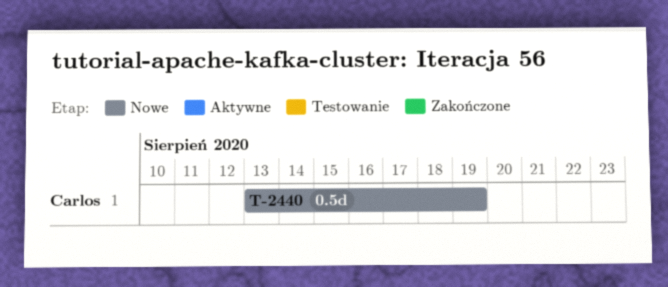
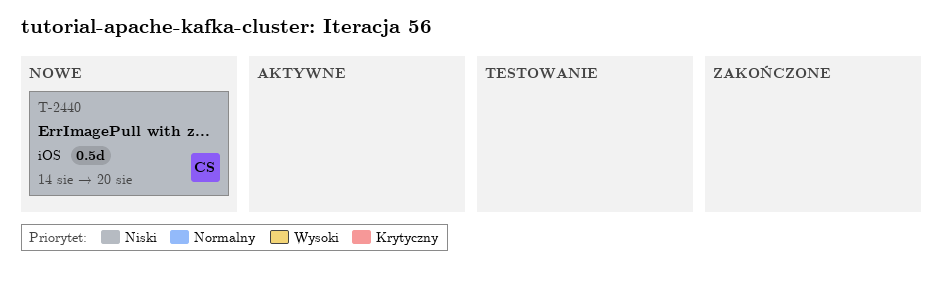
T-2440, start: Aug 13 -> Aug 14
T-2440, due: Aug 19 -> Aug 20

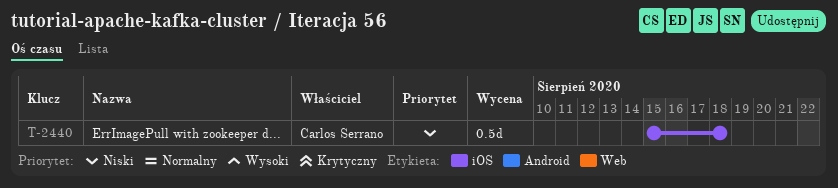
T-2440, start: Aug 14 -> Aug 15
T-2440, due: Aug 20 -> Aug 18

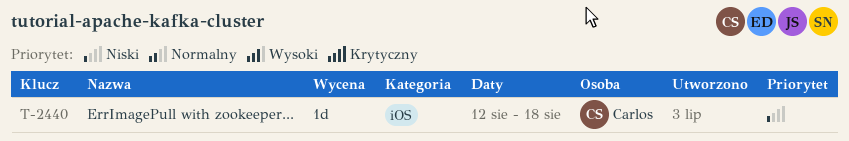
T-2440, estimate: 0.5d -> 1d
T-2440, start: Aug 15 -> Aug 12

